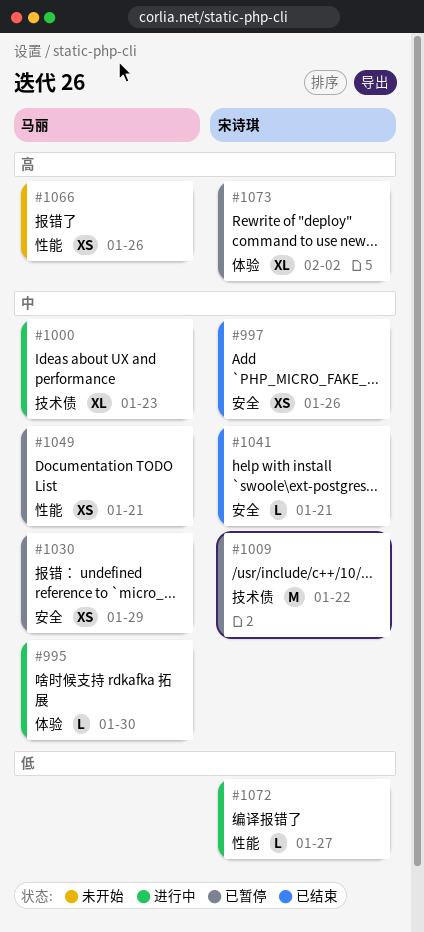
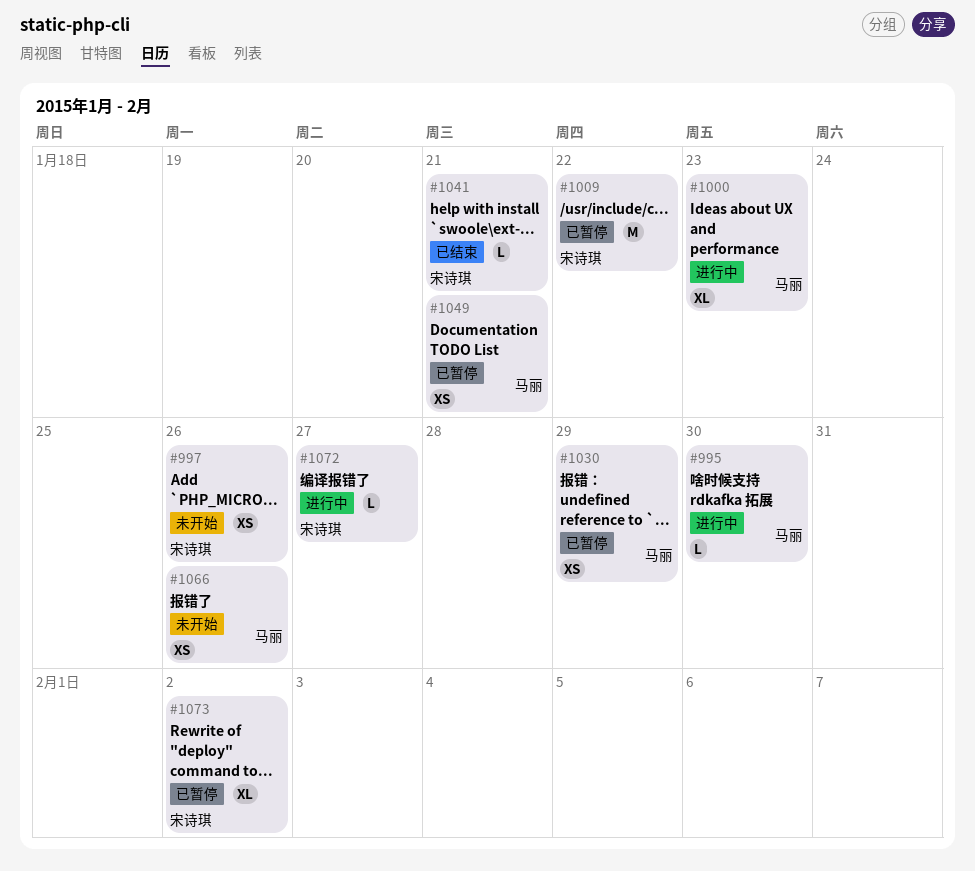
#997, status: 已结束 -> 未开始

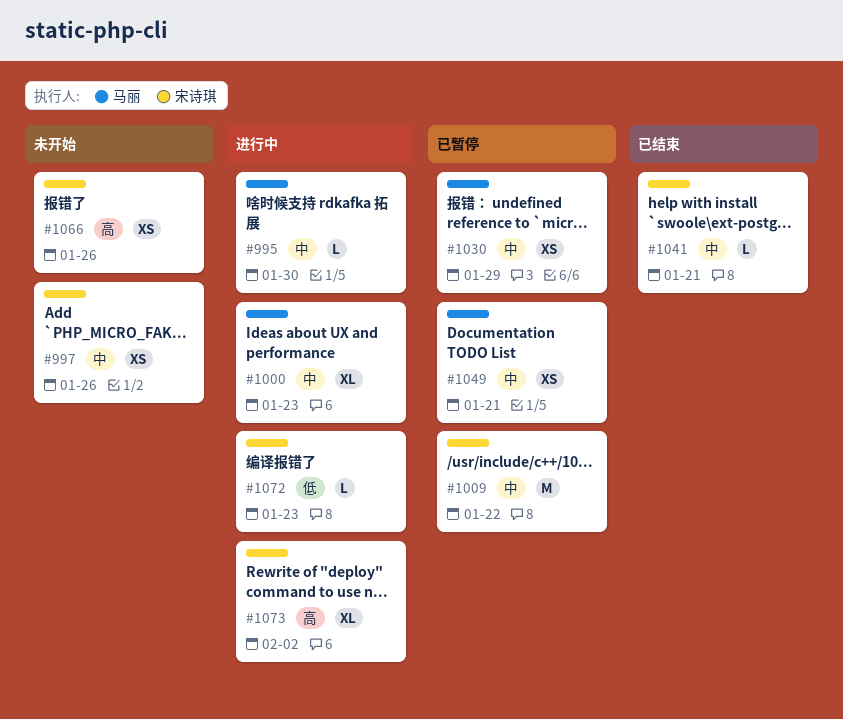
#1066, owner: 马丽 -> 宋诗琪
#1072, due: Jan 27 -> Jan 23
#1073, status: 已暂停 -> 进行中

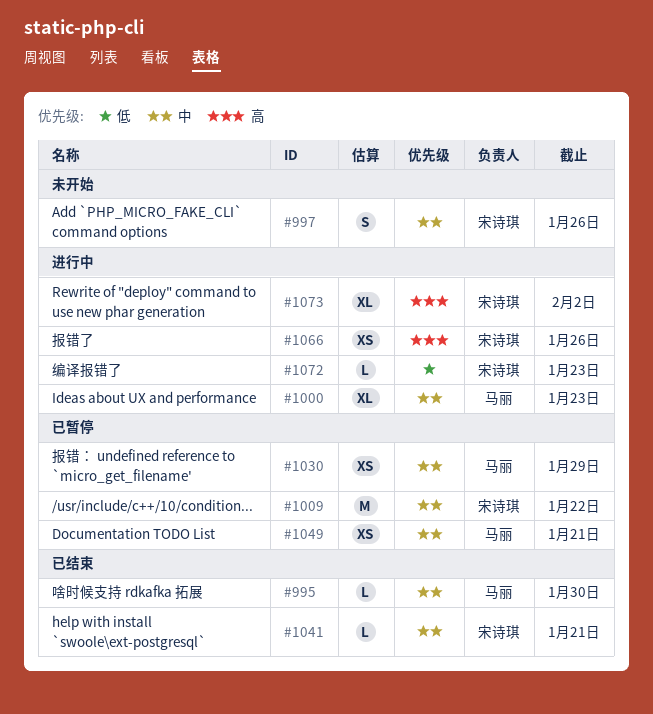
#995, status: 进行中 -> 已结束
#997, estimate: XS -> S
#1066, status: 未开始 -> 进行中

